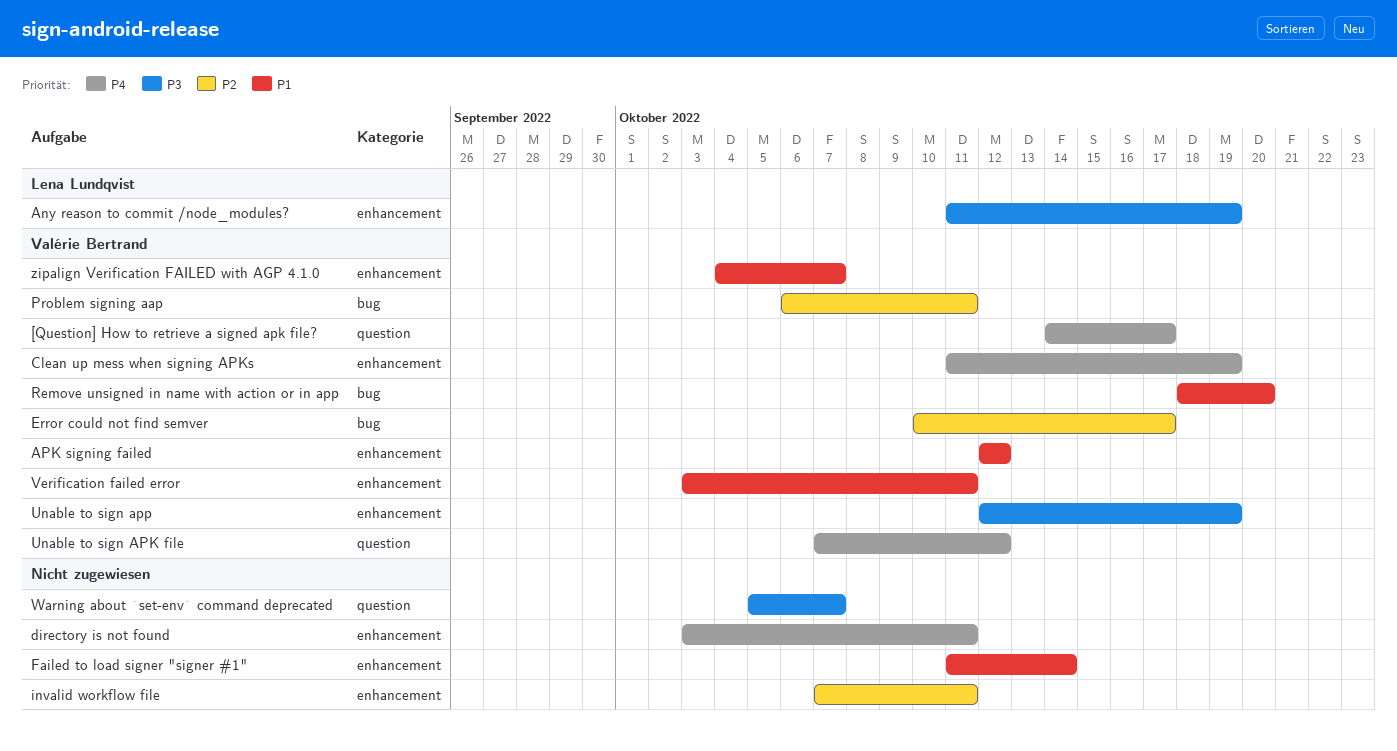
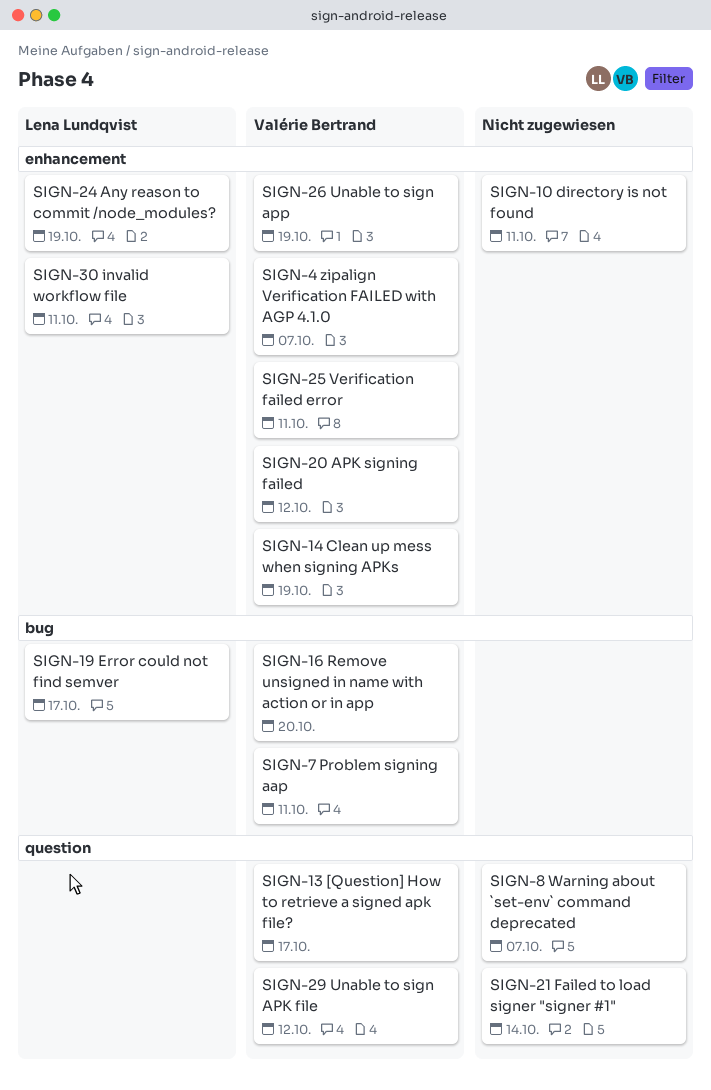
Error could not find semver, owner: Valérie Bertrand -> Lena Lundqvist
Failed to load signer "signer #1", label: enhancement -> question
invalid workflow file, owner: none -> Lena Lundqvist

